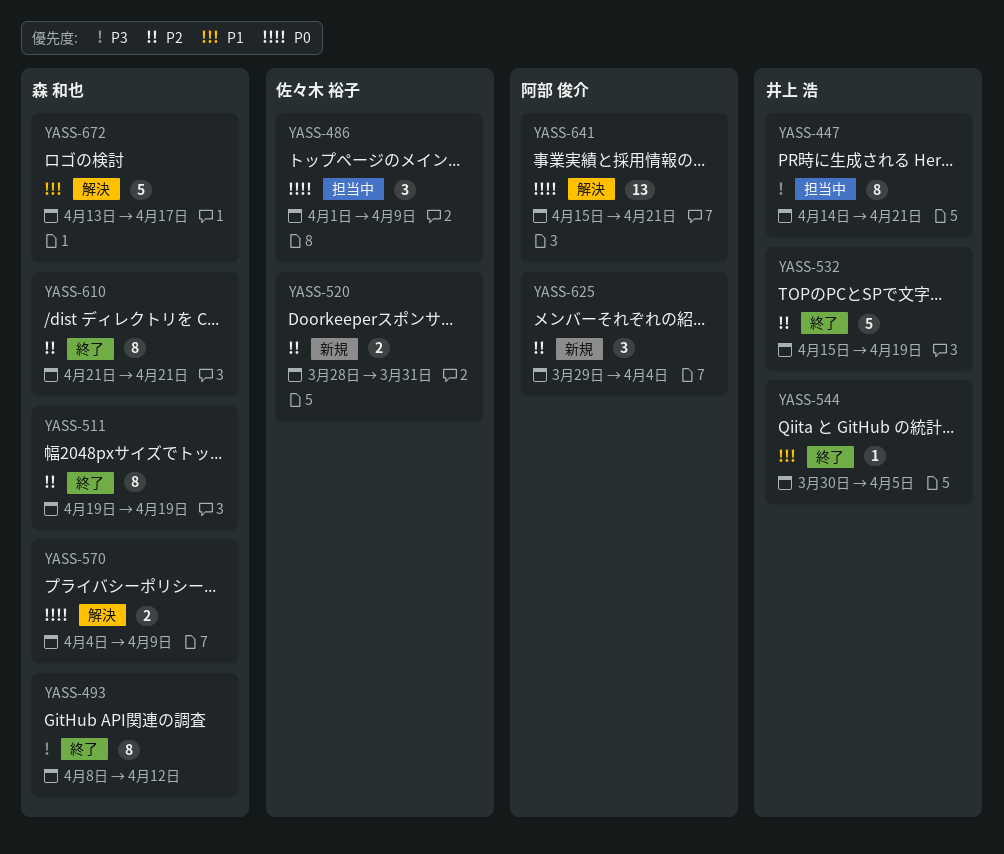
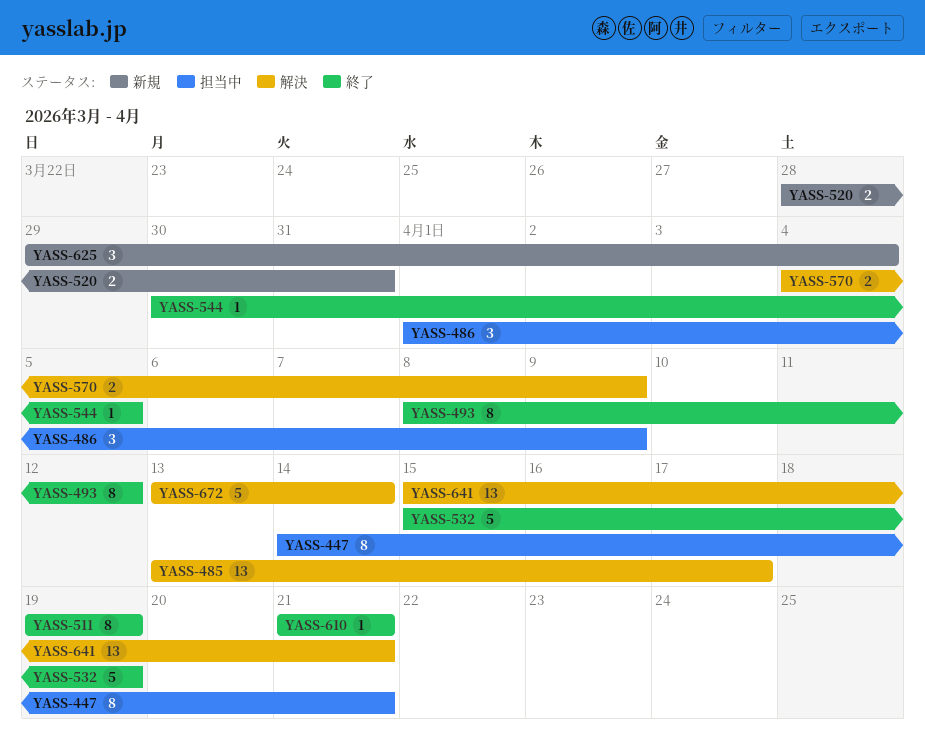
YASS-485: none -> present
YASS-610, estimate: 8 -> 1
YASS-672, due: Apr 17 -> Apr 14

